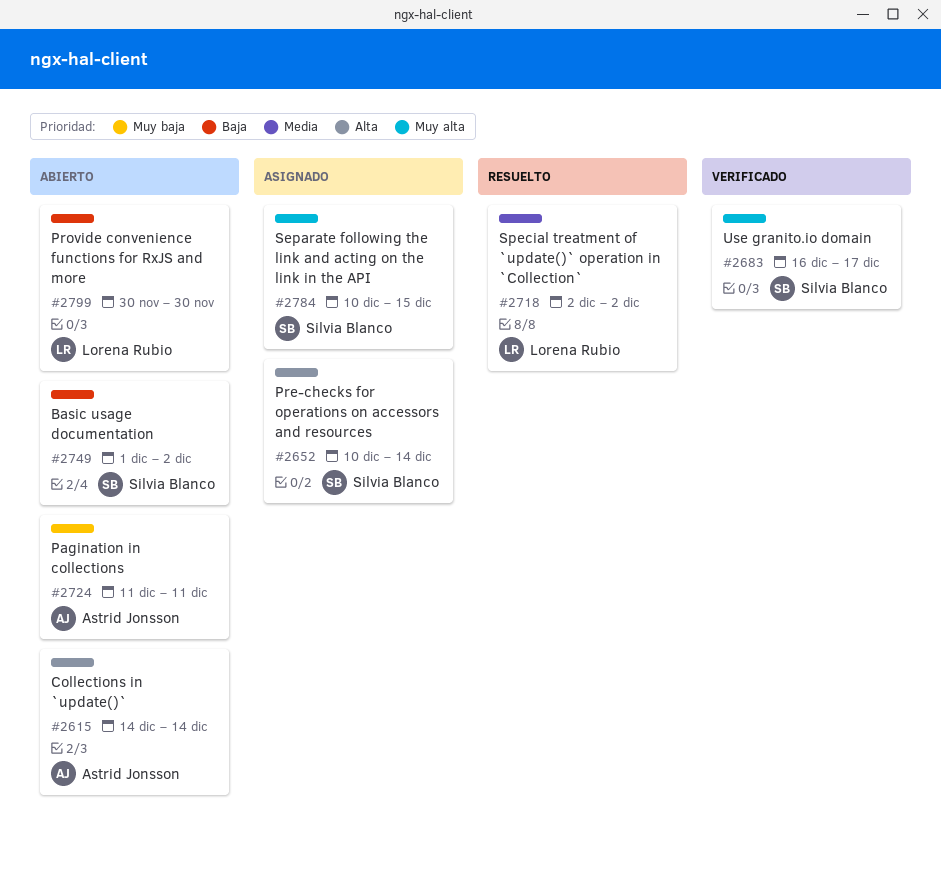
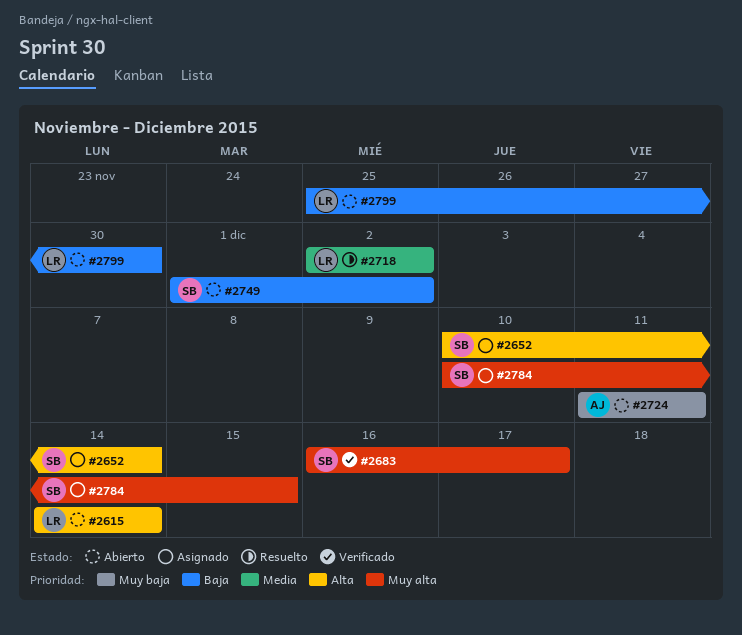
#2615, owner: Astrid Jonsson -> Lorena Rubio
#2799, start: Nov 30 -> Nov 25

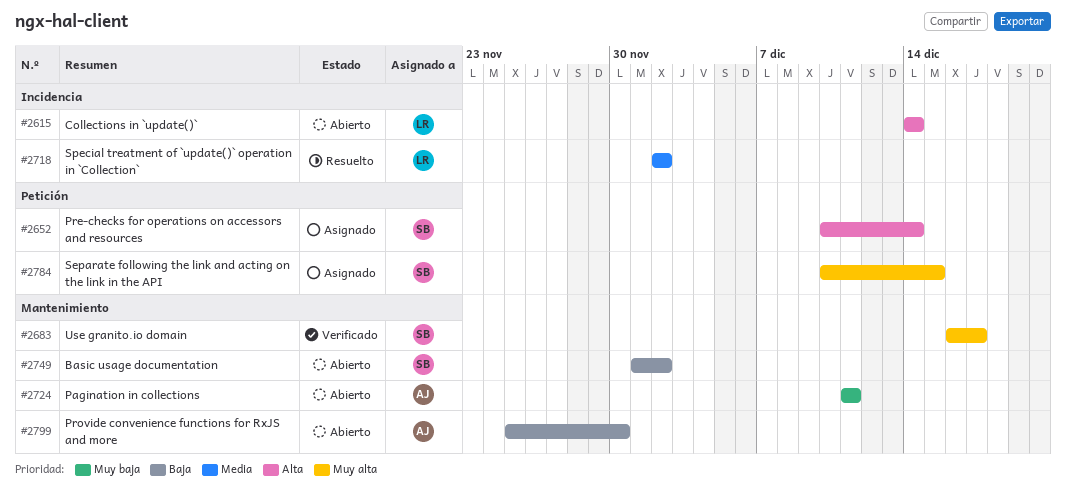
#2799, owner: LR -> AJ

